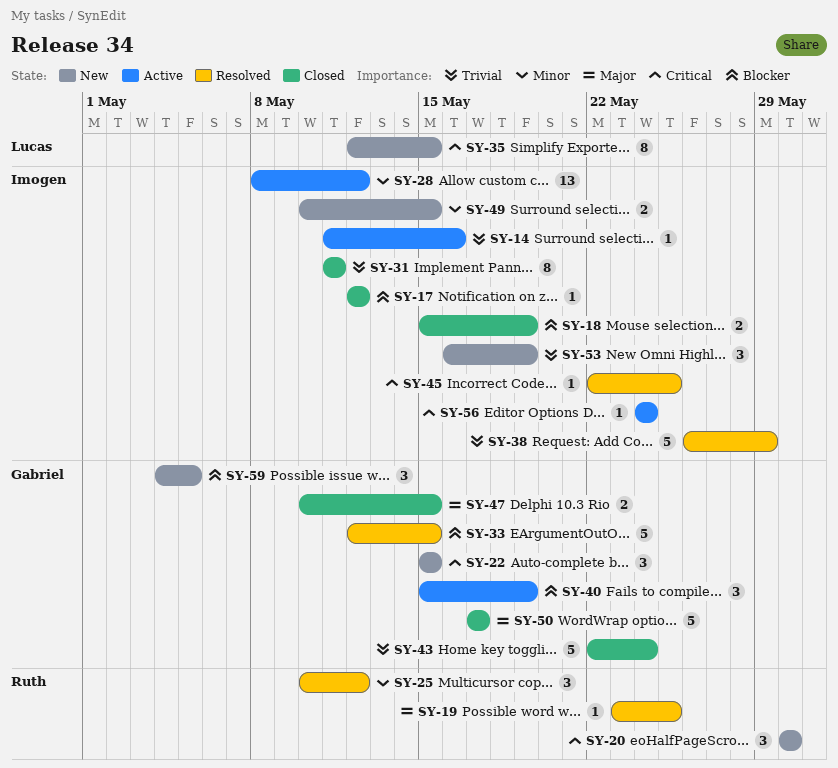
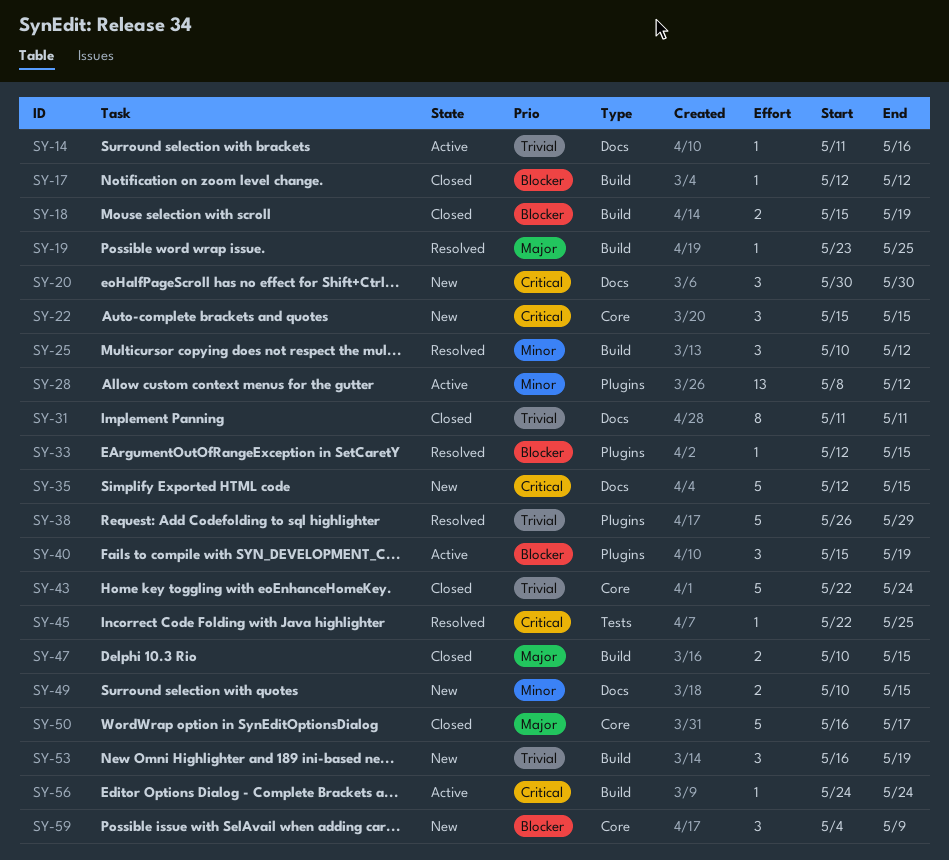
SY-33, estimate: 5 -> 1
SY-35, estimate: 8 -> 5
SY-50, start: May 17 -> May 16
SY-59, due: May 5 -> May 9

